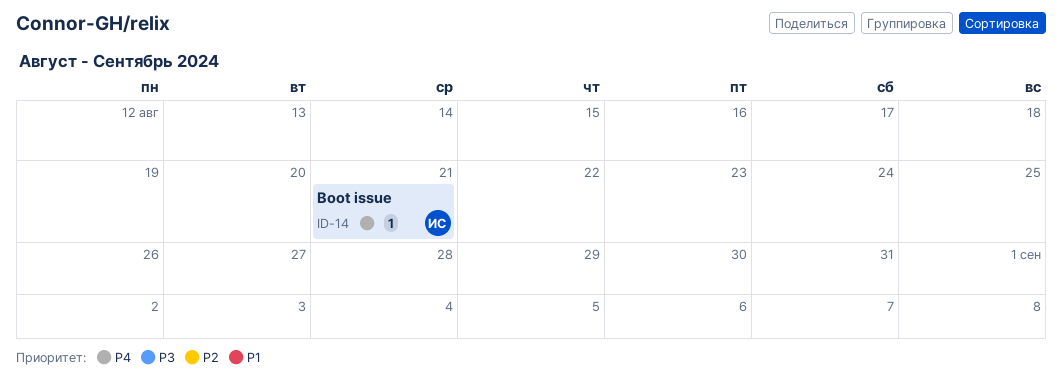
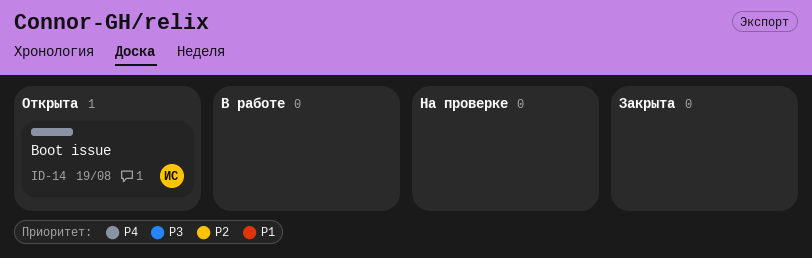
ID-14, due: Aug 21 -> Aug 19

